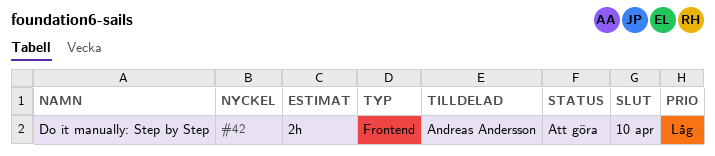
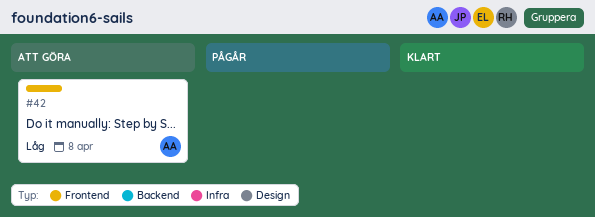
#42, due: Apr 10 -> Apr 8

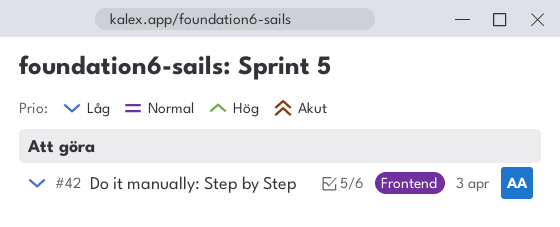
#42, due: Apr 8 -> Apr 3

